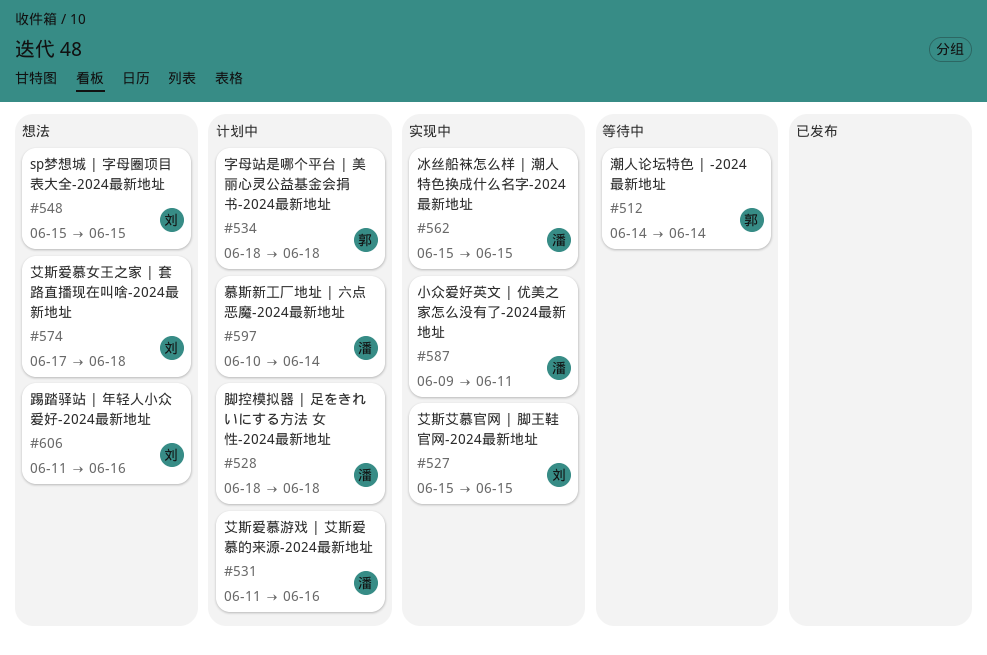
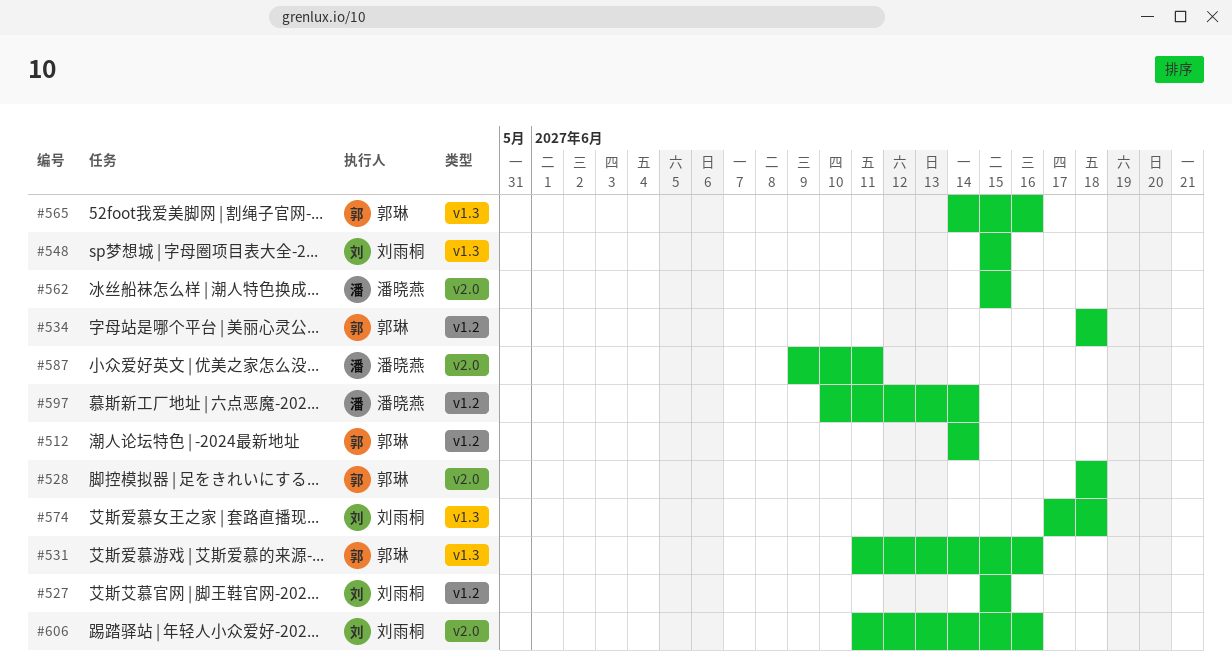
#528, owner: 潘晓燕 -> 郭琳
#531, owner: 潘晓燕 -> 郭琳
#565: none -> present

